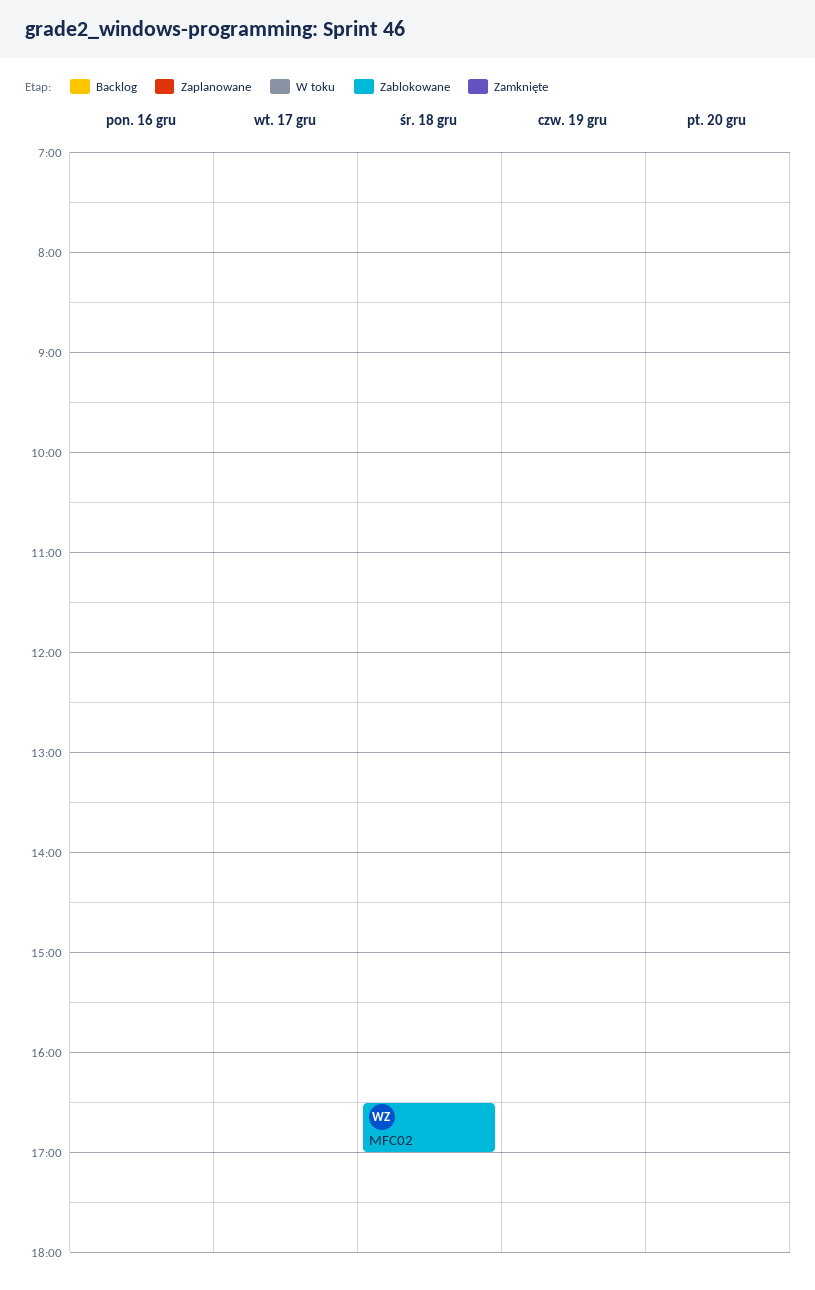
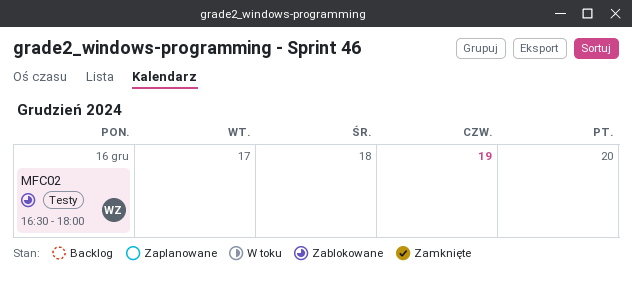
MFC02, day: Dec 18 -> Dec 16
MFC02, ends: 17:00 -> 18:00

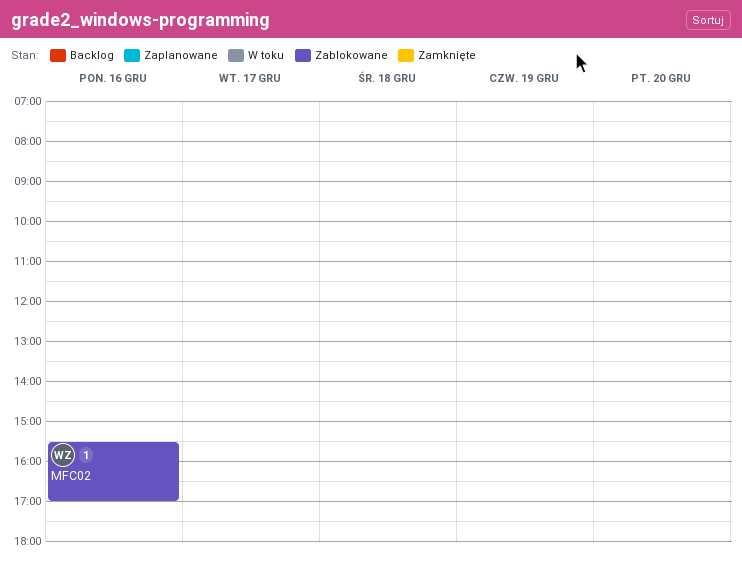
MFC02, begins: 16:30 -> 15:30
MFC02, ends: 18:00 -> 17:00

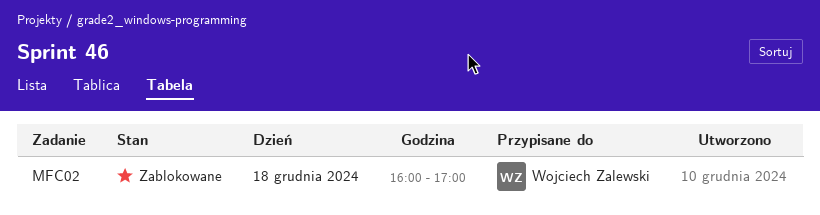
MFC02, day: Dec 16 -> Dec 18
MFC02, begins: 15:30 -> 16:00

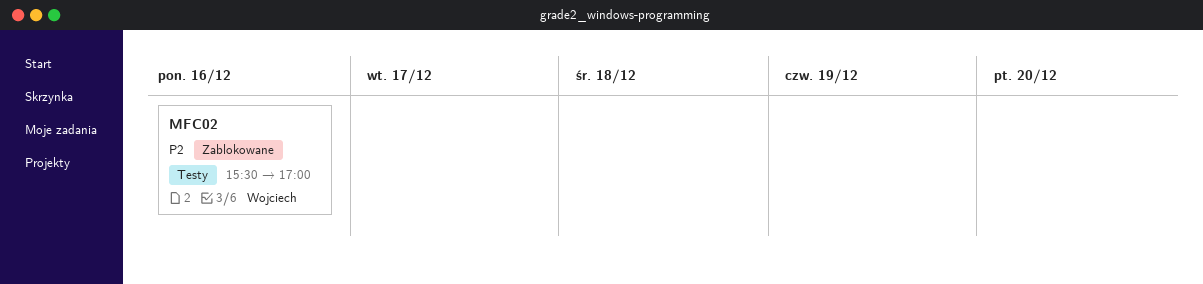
MFC02, day: Dec 18 -> Dec 16
MFC02, begins: 16:00 -> 15:30

